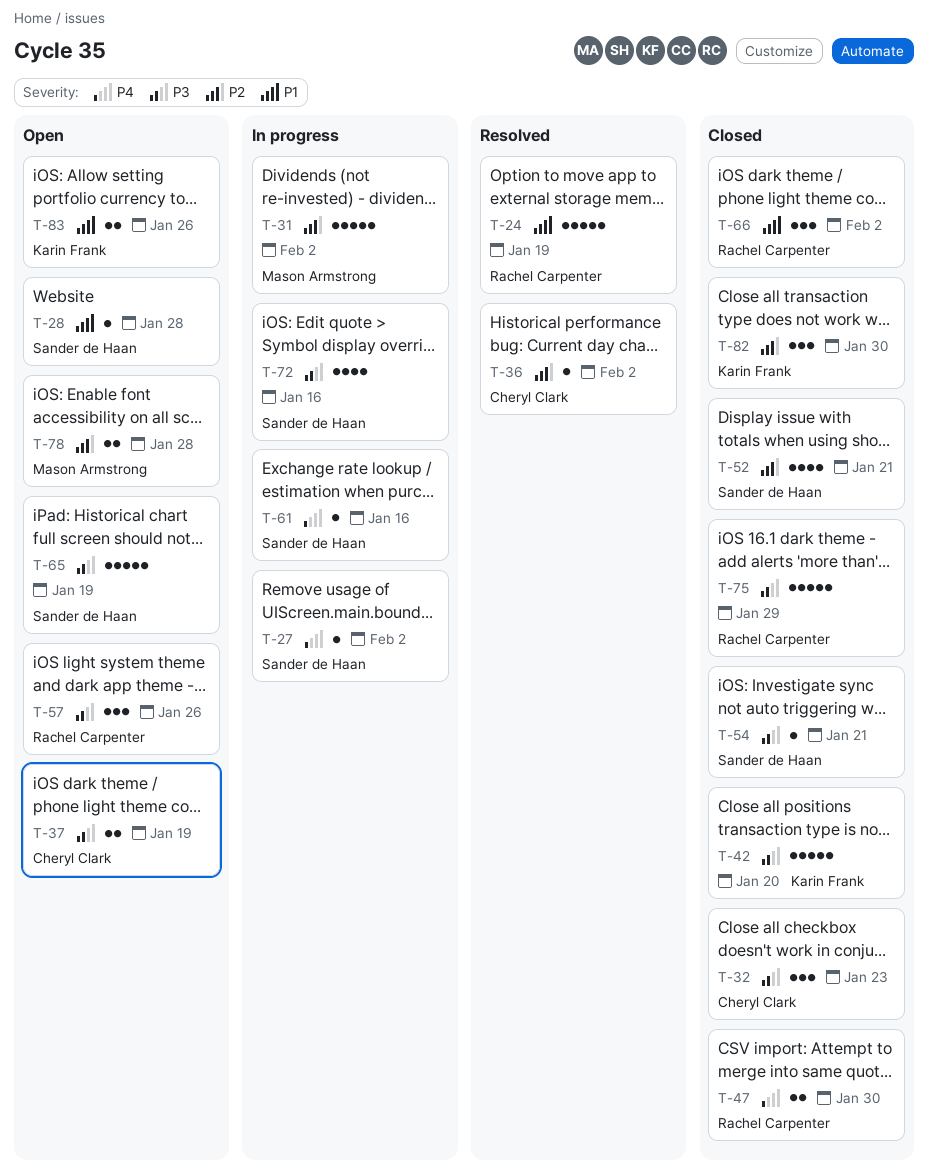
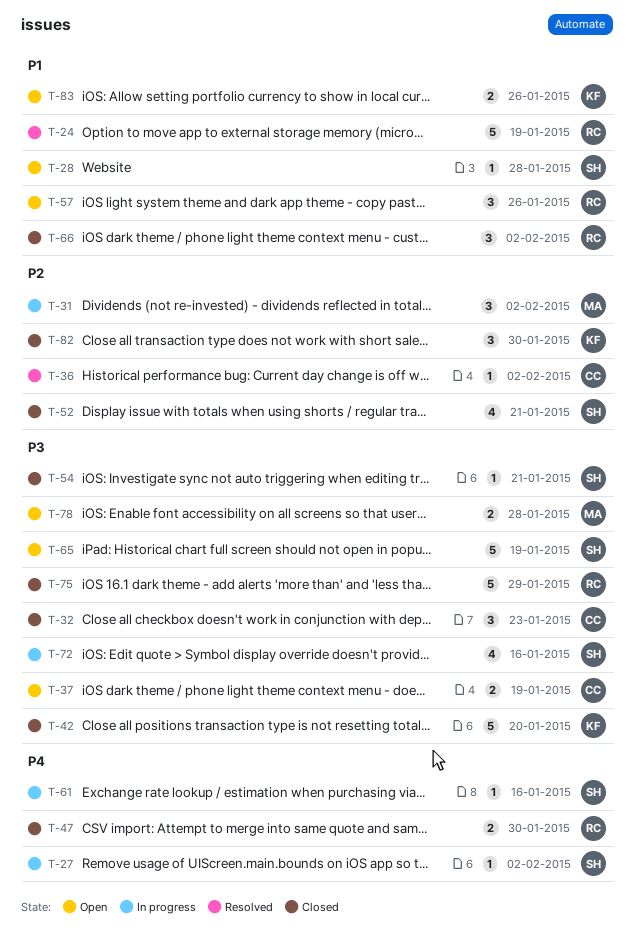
T-31, estimate: 5 -> 3
T-57, priority: P3 -> P1
T-78, priority: P2 -> P3

